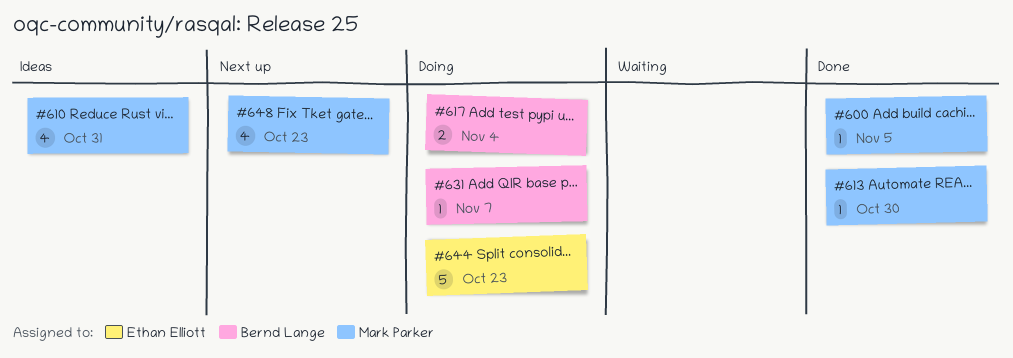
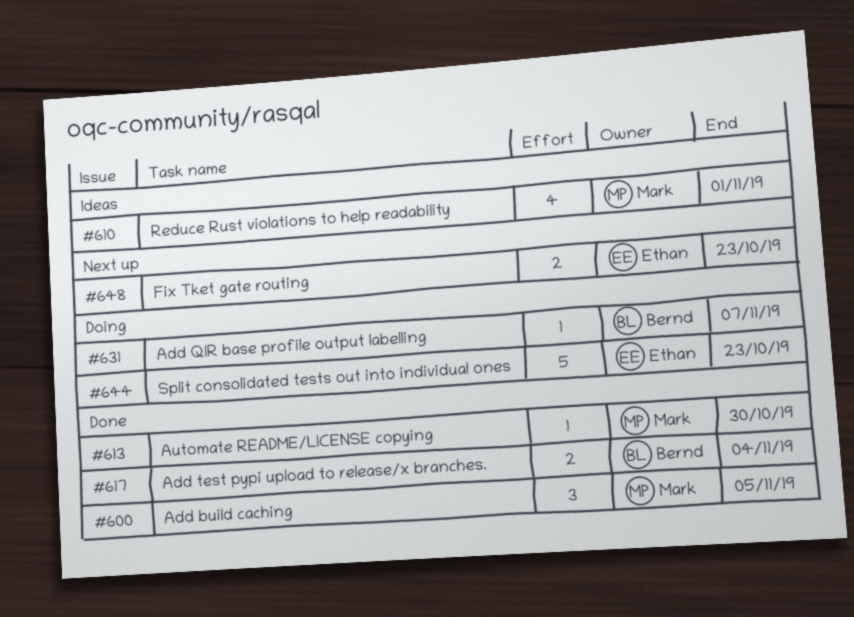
#600, estimate: 1 -> 3
#610, due: Oct 31 -> Nov 1
#617, status: Doing -> Done
#648, owner: Mark Parker -> Ethan Elliott
#648, estimate: 4 -> 2

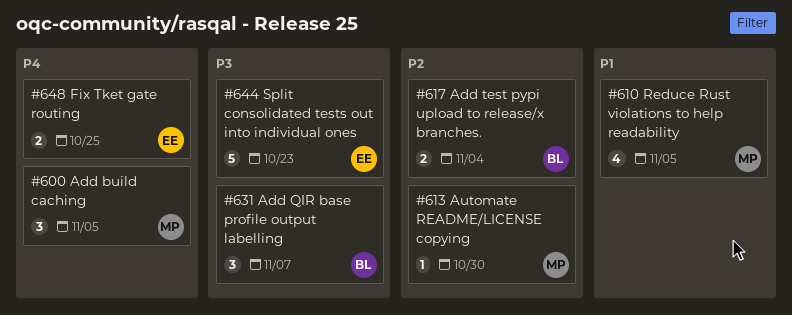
#610, due: Nov 1 -> Nov 5
#631, estimate: 1 -> 3
#648, due: Oct 23 -> Oct 25

